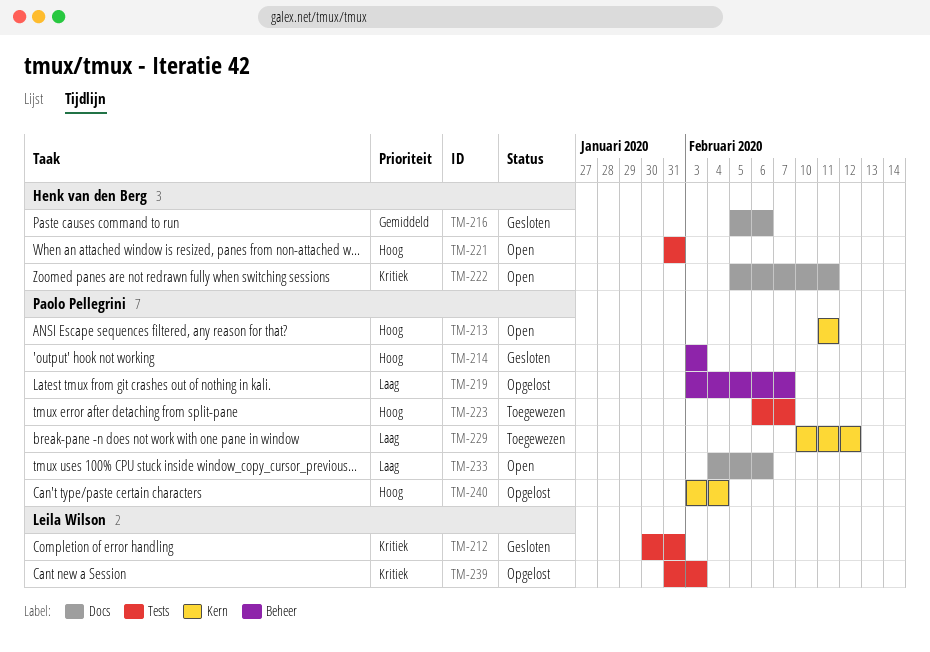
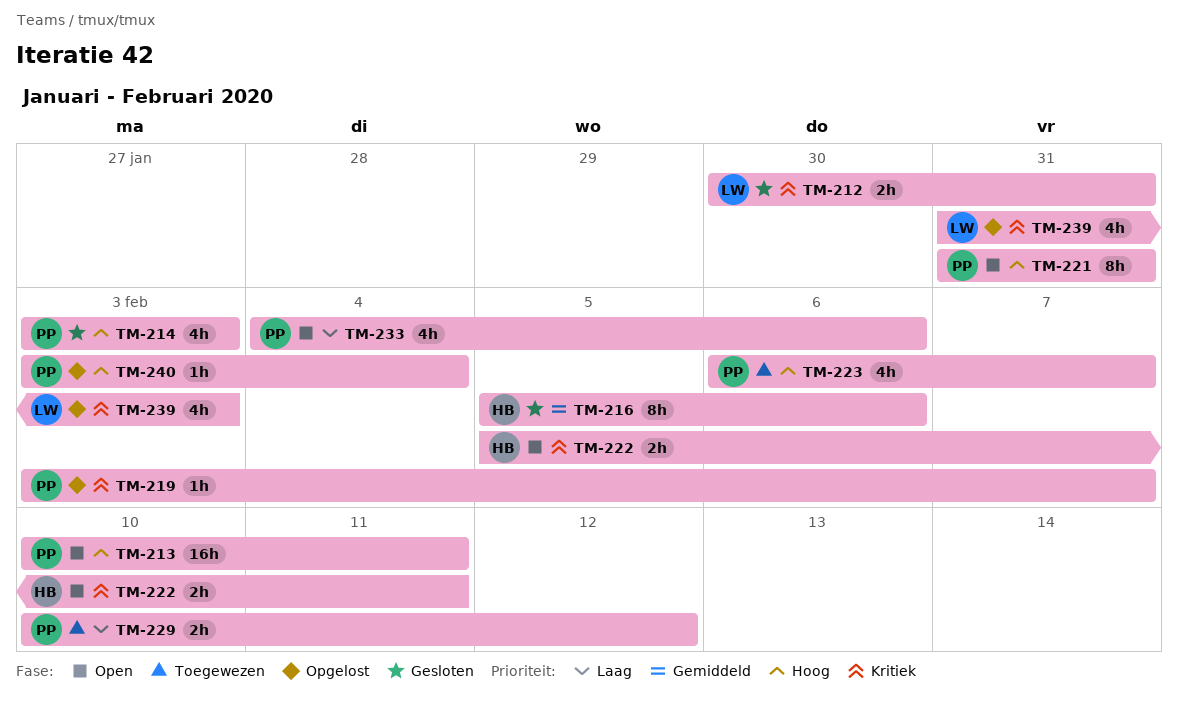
TM-213, start: Feb 11 -> Feb 10
TM-219, priority: Laag -> Kritiek
TM-221, owner: Henk van den Berg -> Paolo Pellegrini

